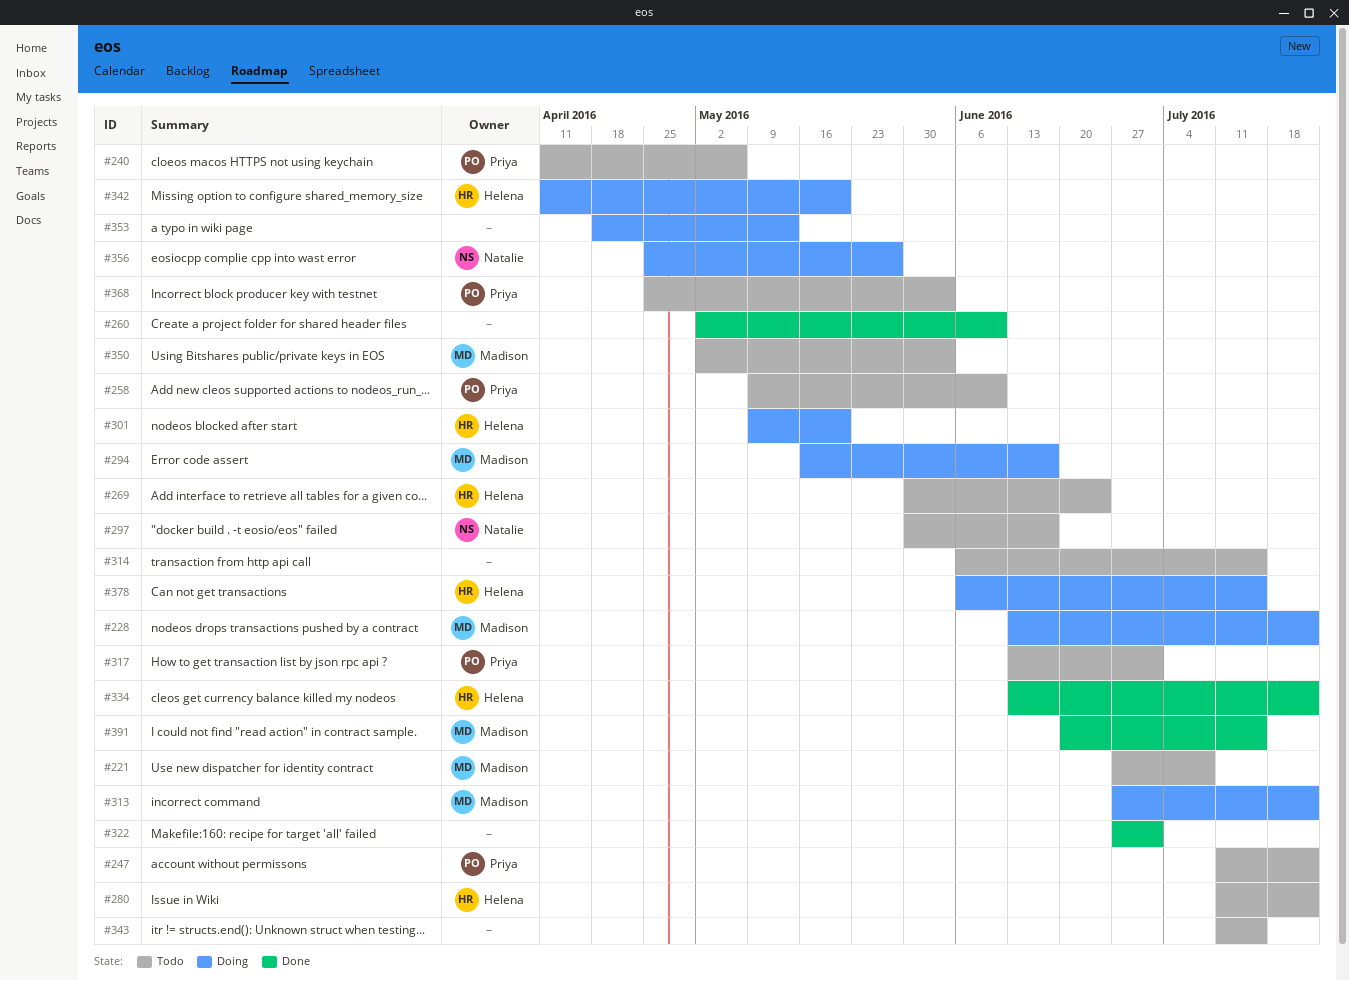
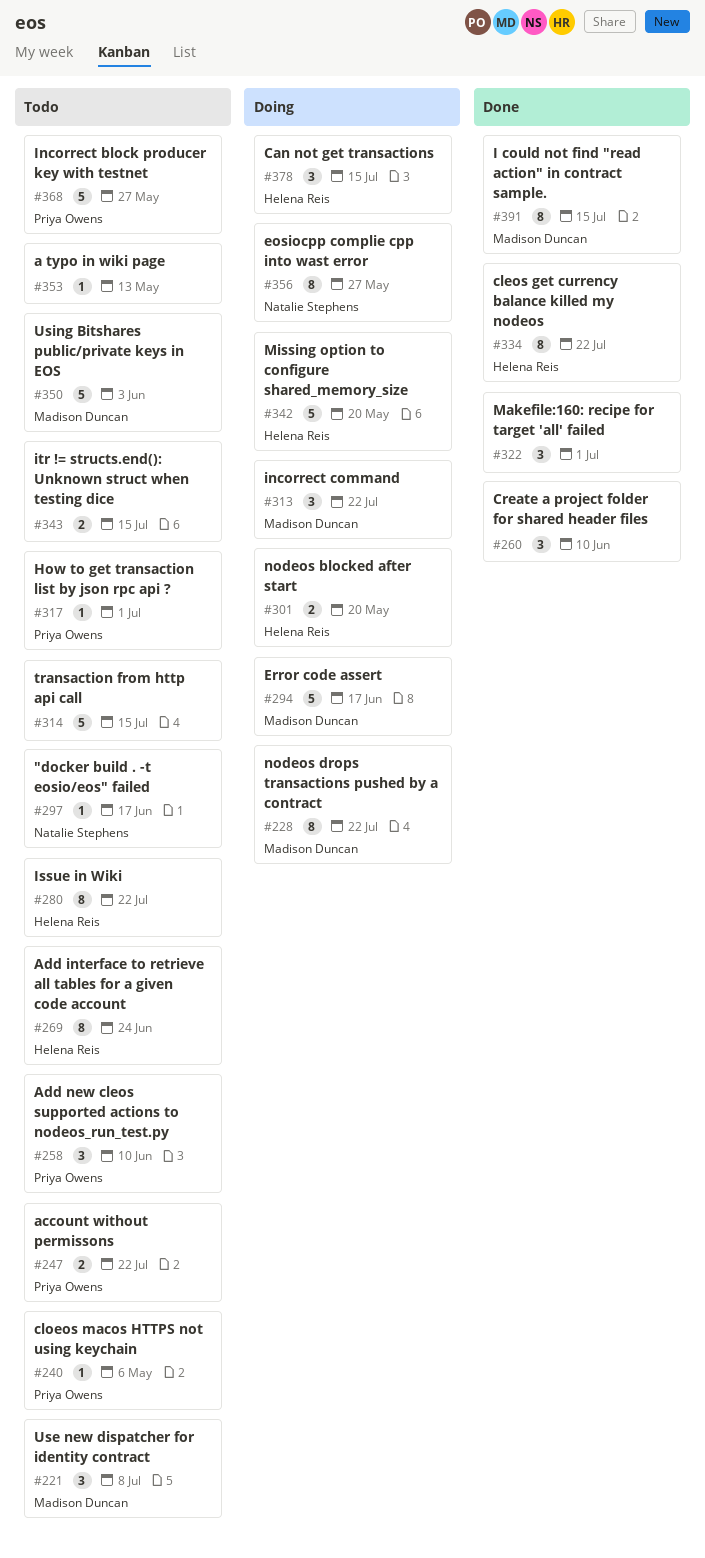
#353, status: Doing -> Todo
#368, due: Jun 3 -> May 27

